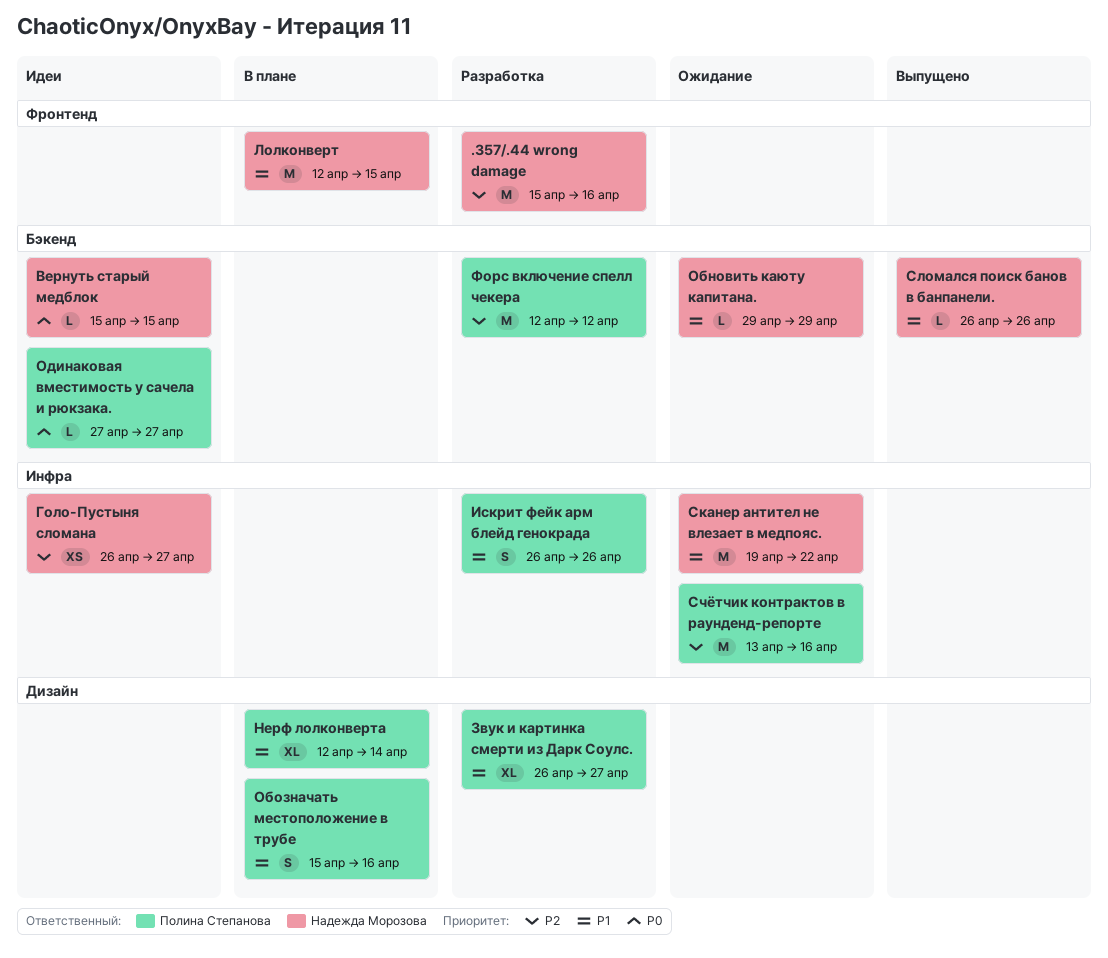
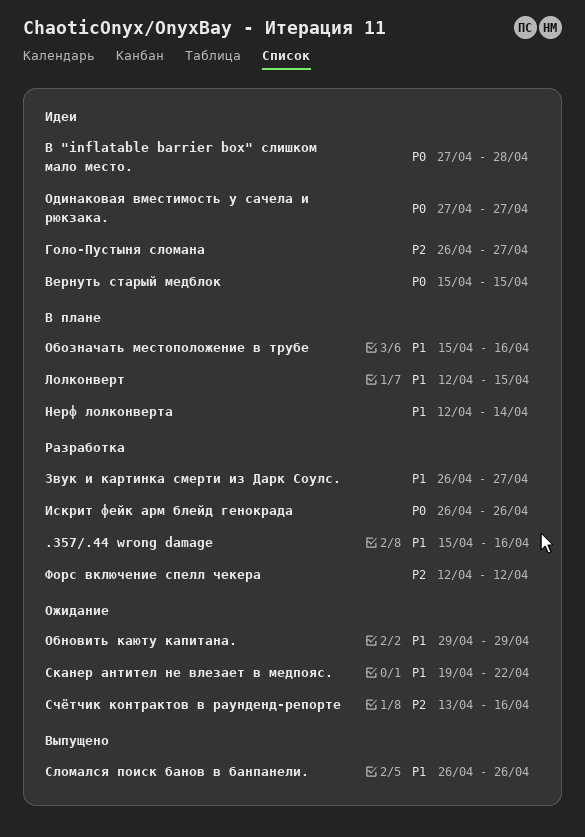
.357/.44 wrong damage, priority: P2 -> P1
В "inflatable barrier box" слишком мало место.: none -> present
Искрит фейк арм блейд генокрада, priority: P1 -> P0

